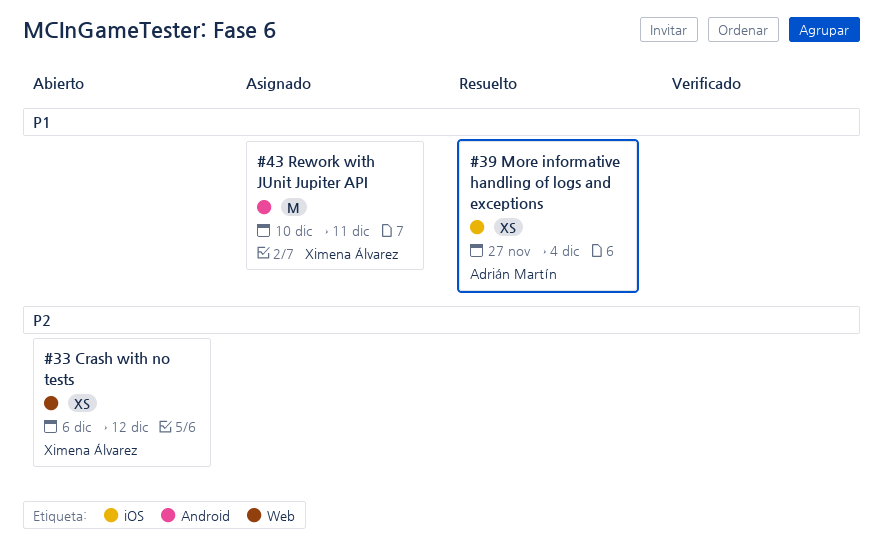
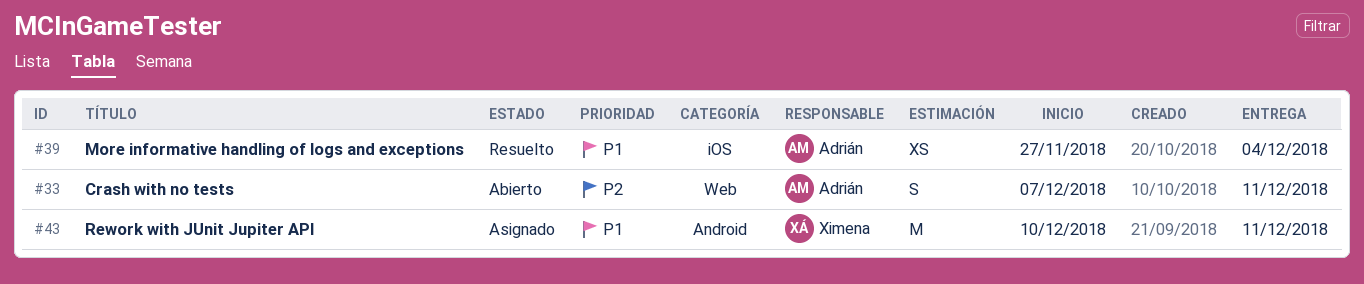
#33, owner: Ximena Álvarez -> Adrián Martín
#33, estimate: XS -> S
#33, start: Dec 6 -> Dec 7
#33, due: Dec 12 -> Dec 11

